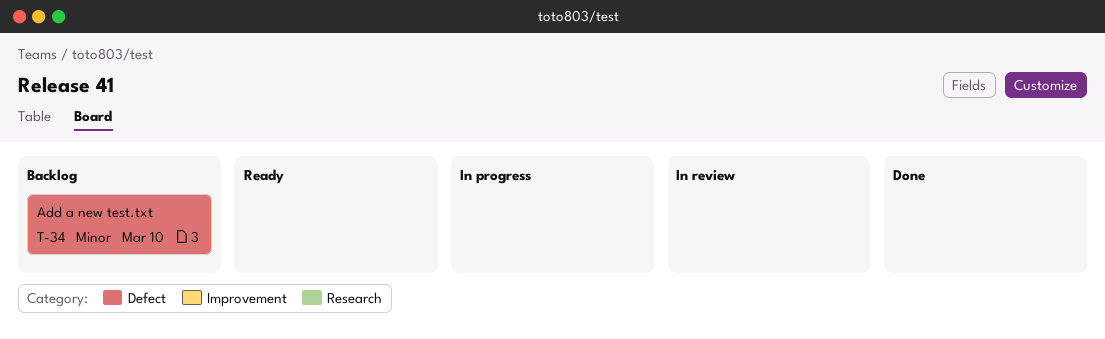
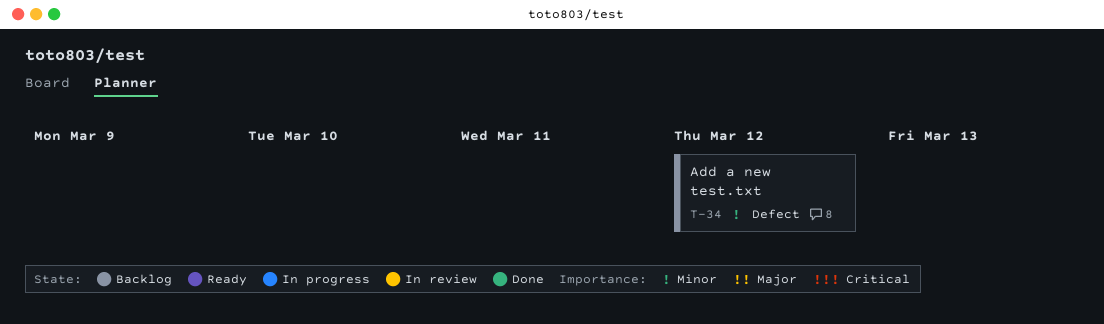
T-34, due: Mar 10 -> Mar 12

